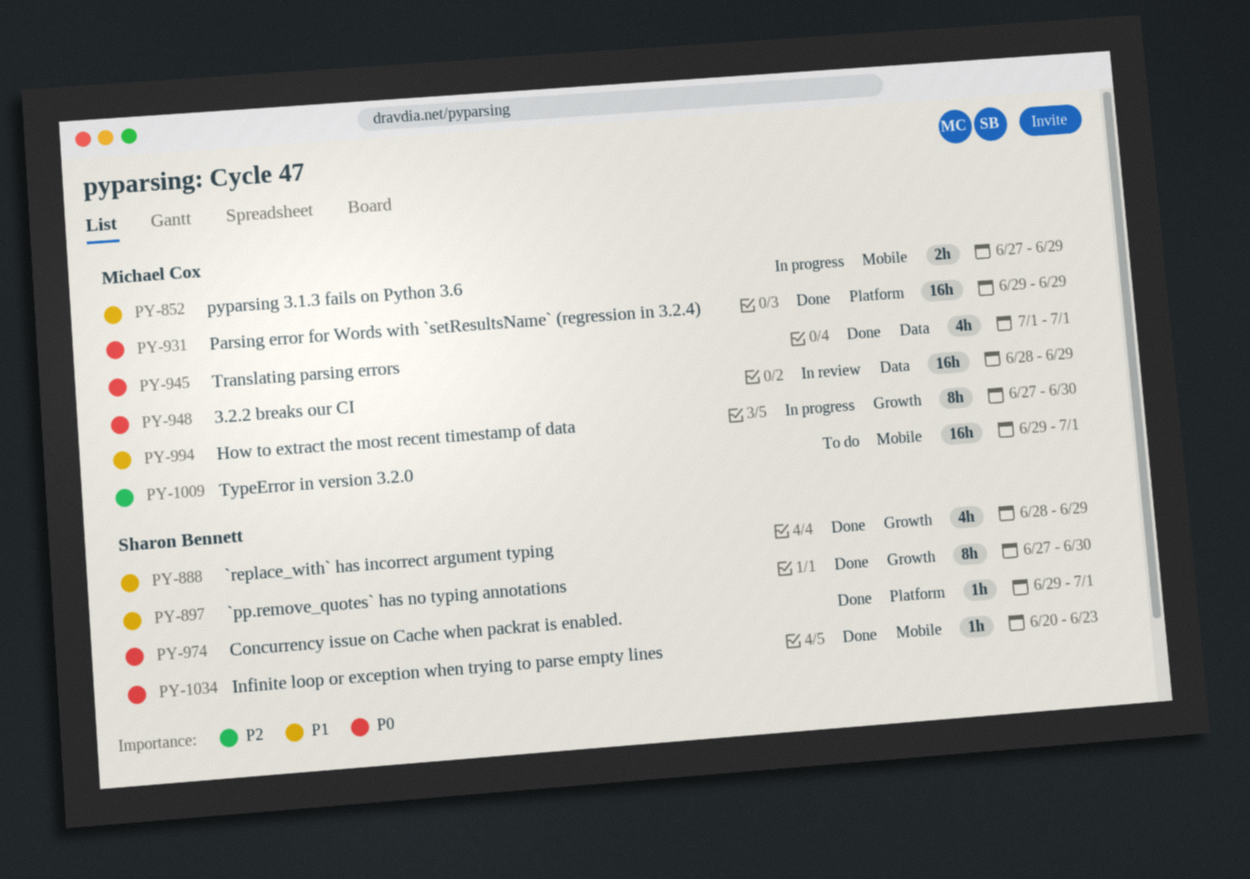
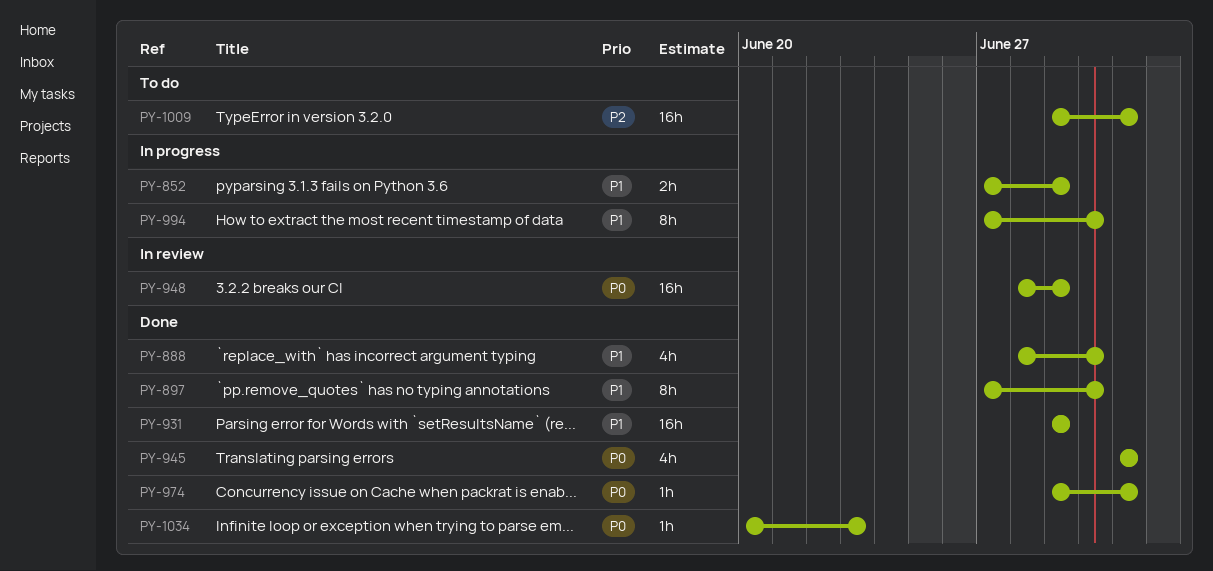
PY-888, due: Jun 29 -> Jun 30
PY-931, priority: P0 -> P1

